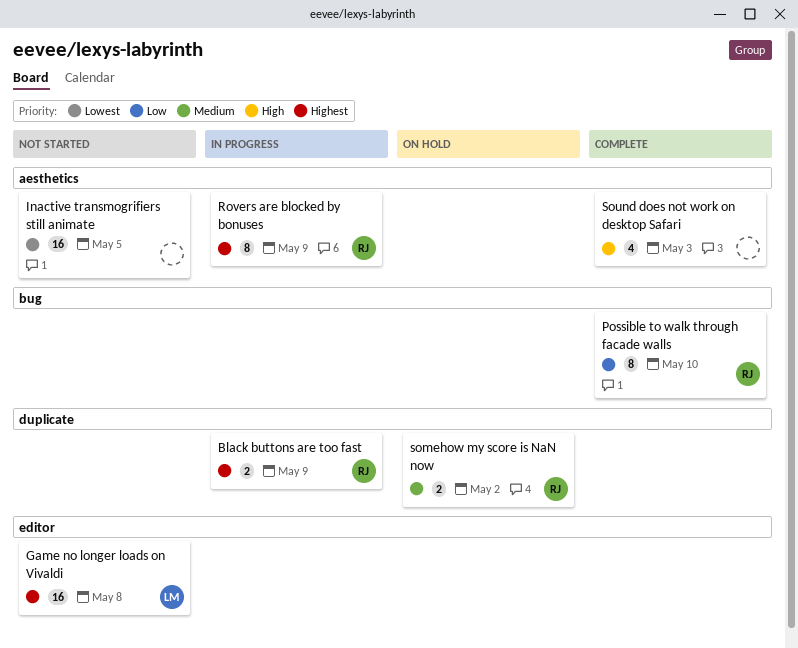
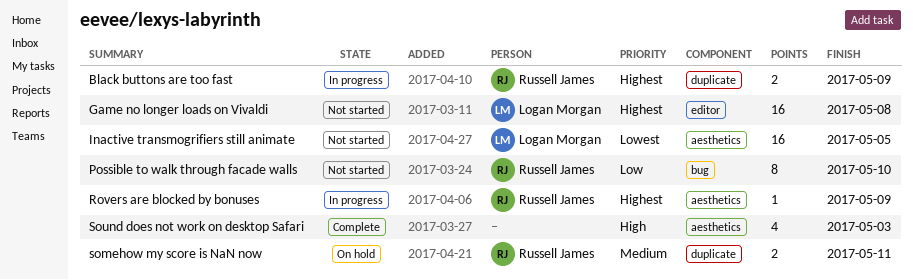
Inactive transmogrifiers still animate, owner: none -> Logan Morgan
Possible to walk through facade walls, status: Complete -> Not started
Rovers are blocked by bonuses, estimate: 8 -> 1
somehow my score is NaN now, due: May 2 -> May 11

